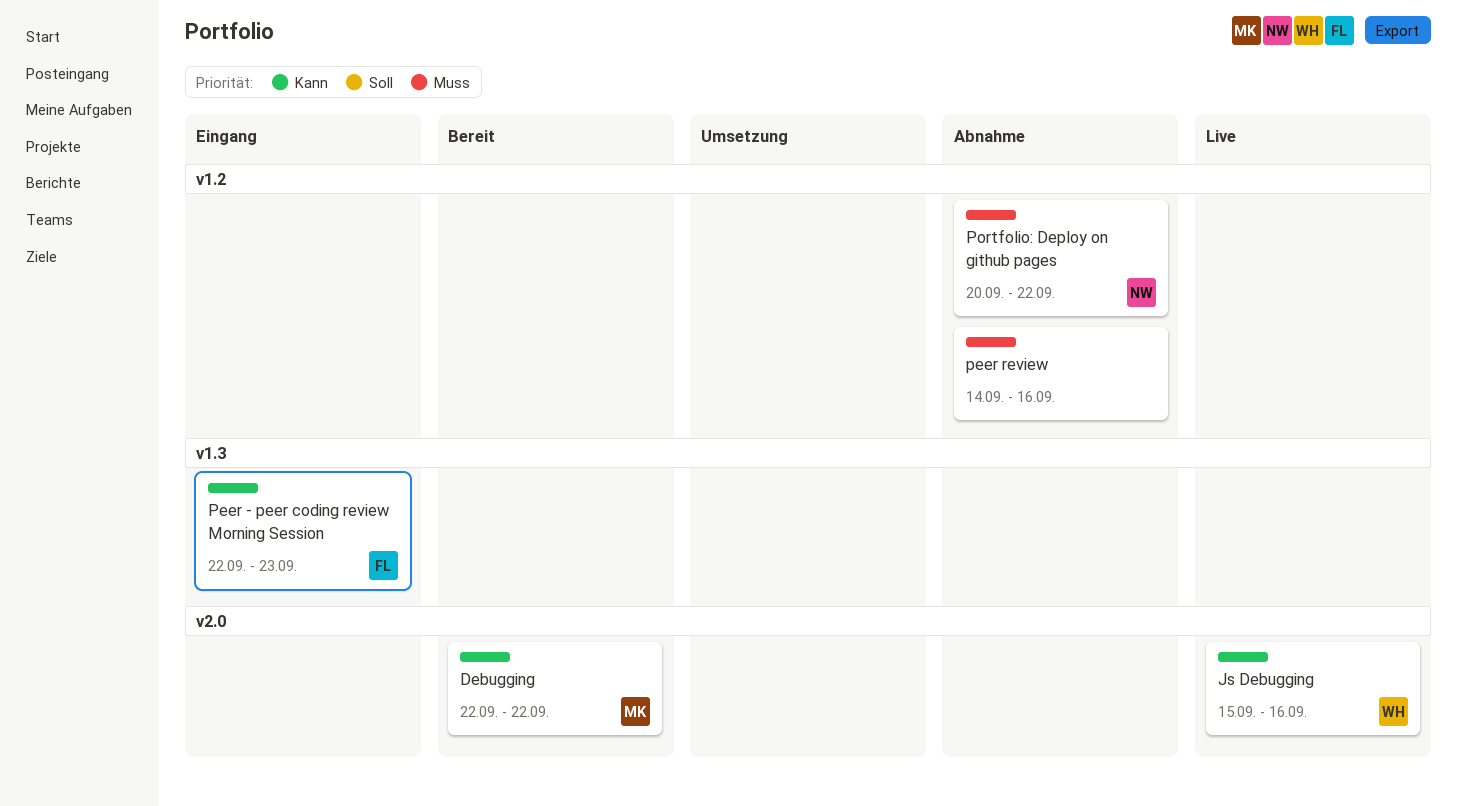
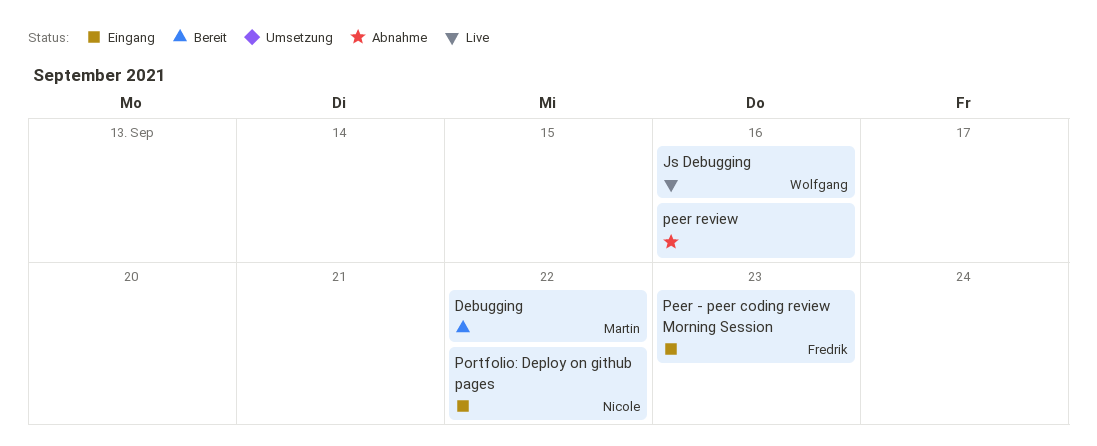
Portfolio: Deploy on github pages, status: Abnahme -> Eingang

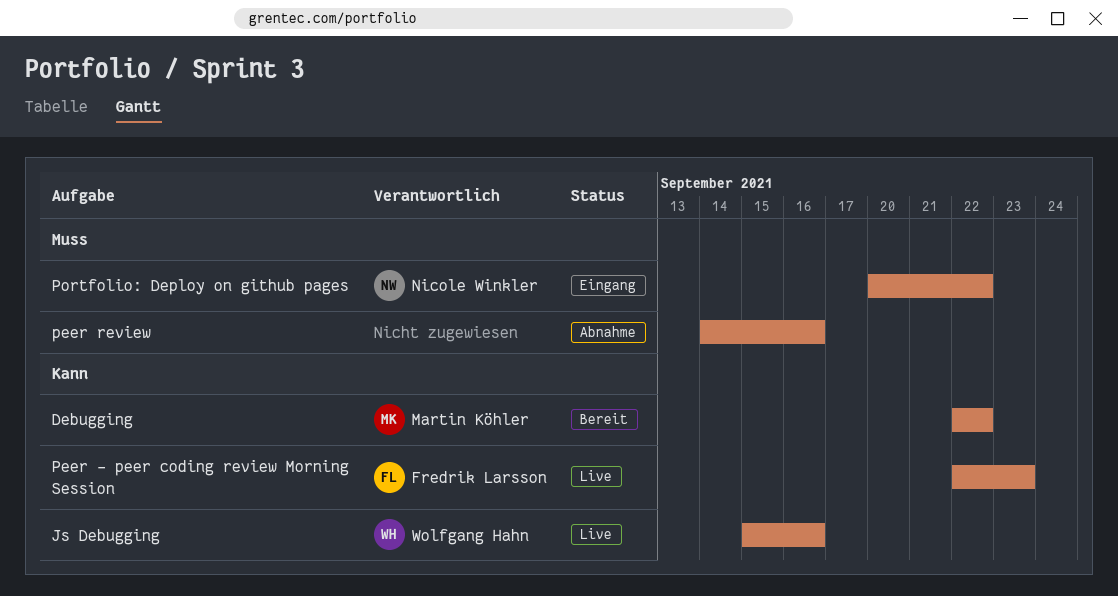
Peer - peer coding review Morning Session, status: Eingang -> Live

